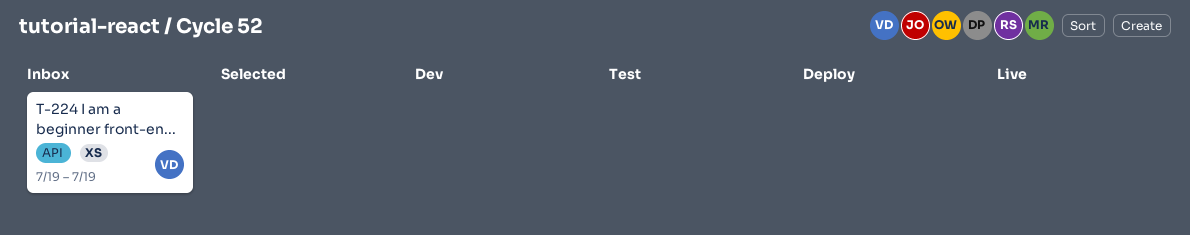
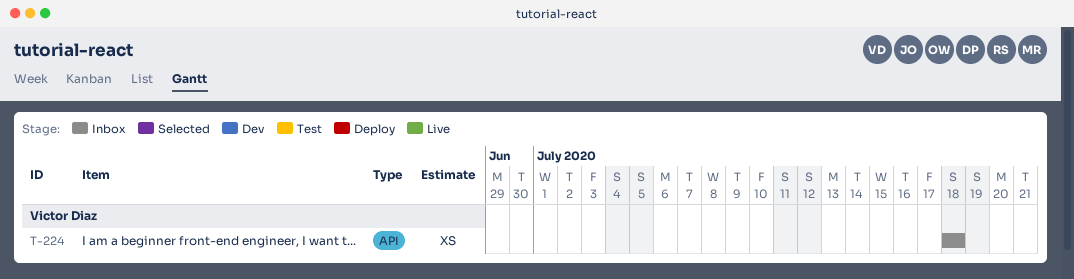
T-224, start: Jul 19 -> Jul 18
T-224, due: Jul 19 -> Jul 18

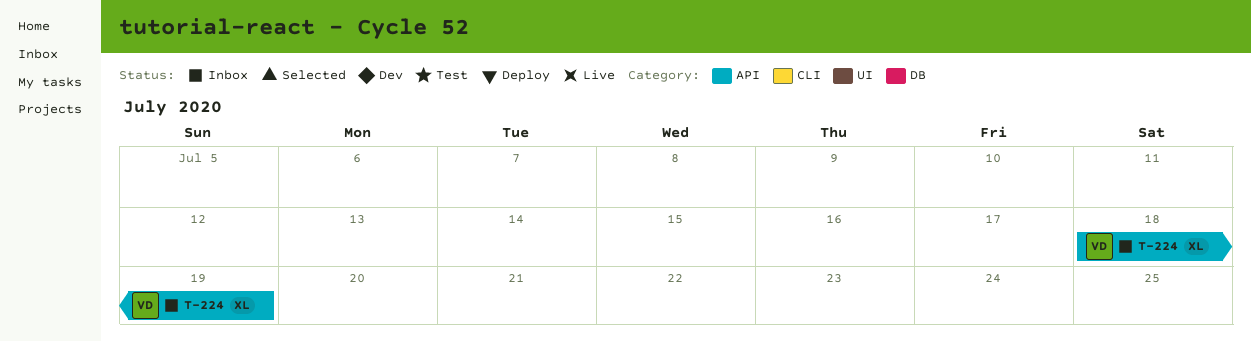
T-224, estimate: XS -> XL
T-224, due: Jul 18 -> Jul 19

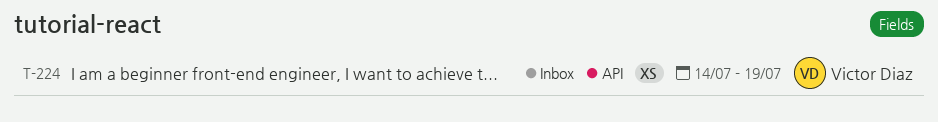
T-224, estimate: XL -> XS
T-224, start: Jul 18 -> Jul 14

